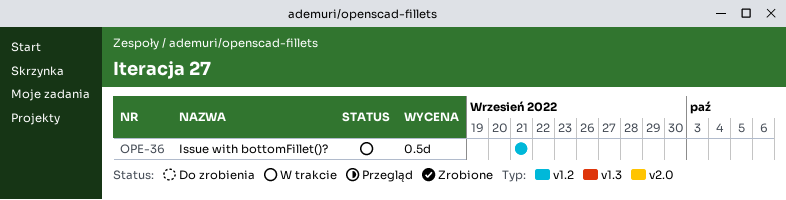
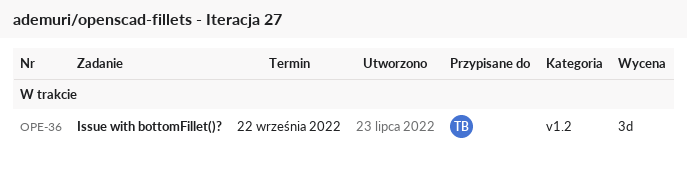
OPE-36, estimate: 0.5d -> 3d
OPE-36, due: Sep 21 -> Sep 22

